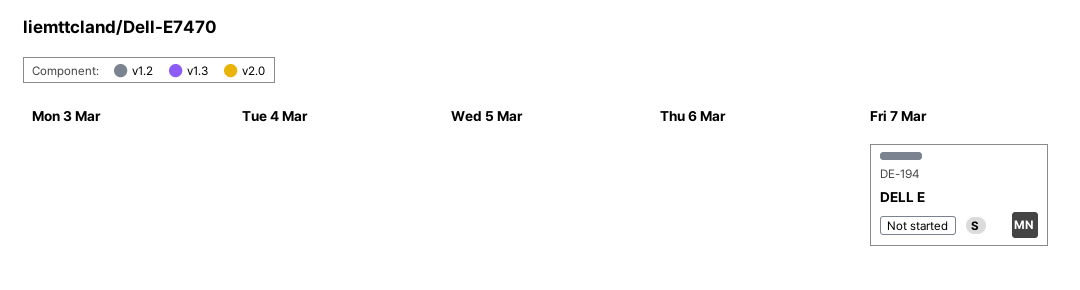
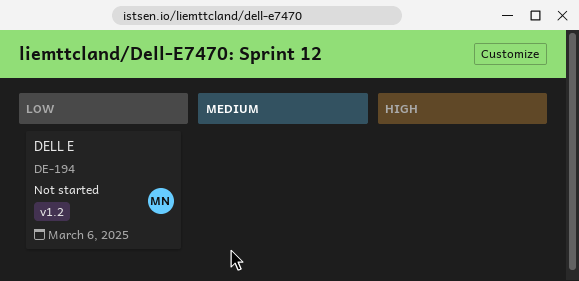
DE-194, due: Mar 7 -> Mar 6

